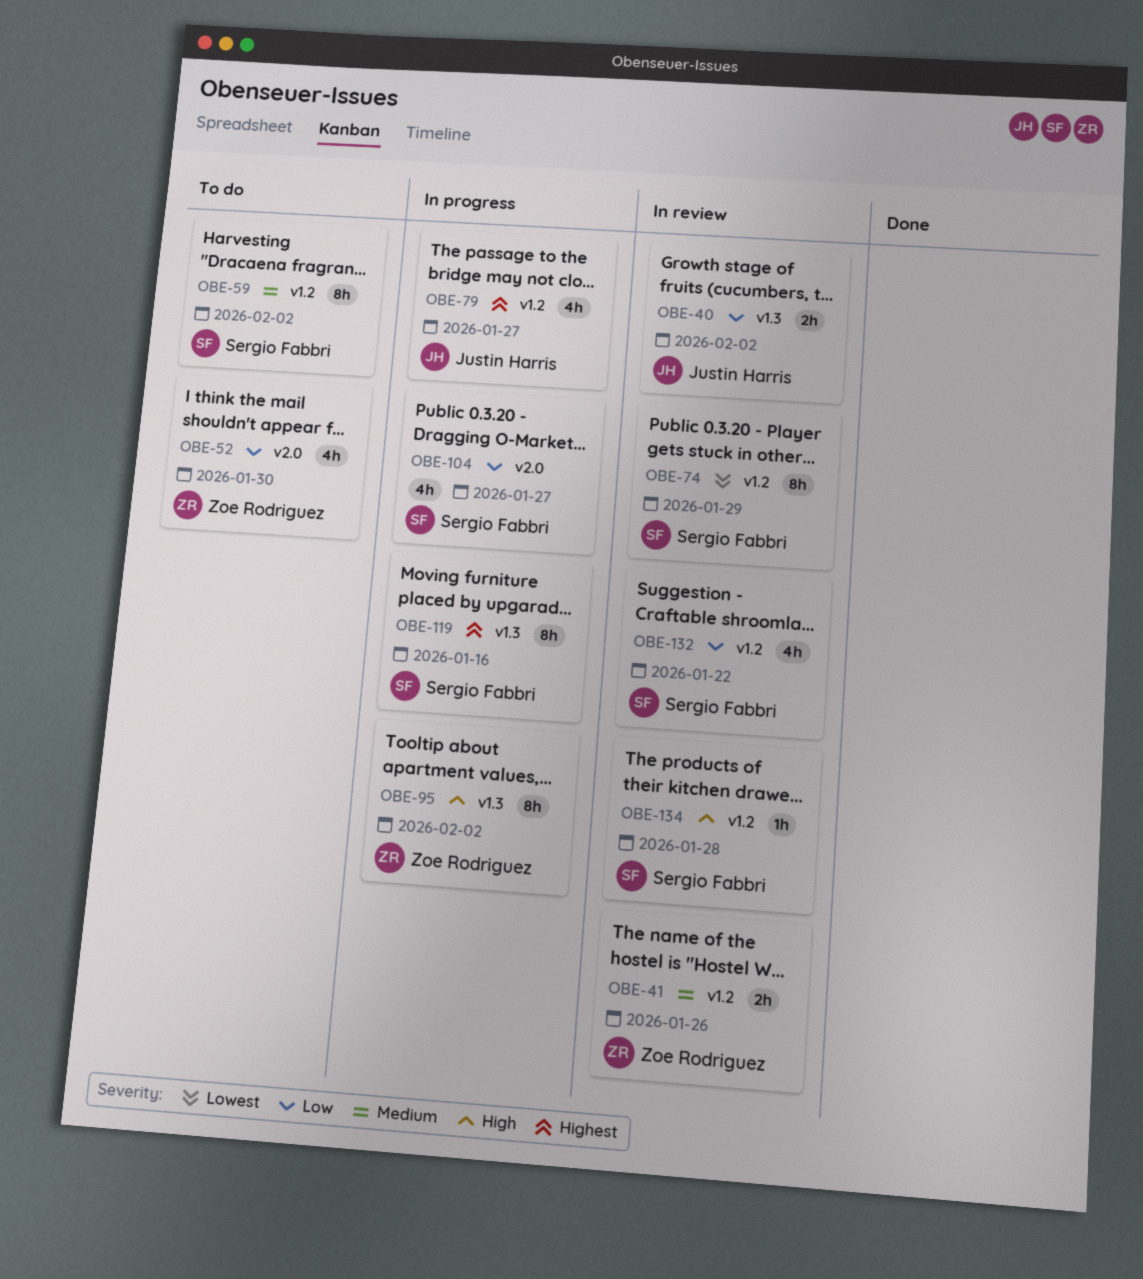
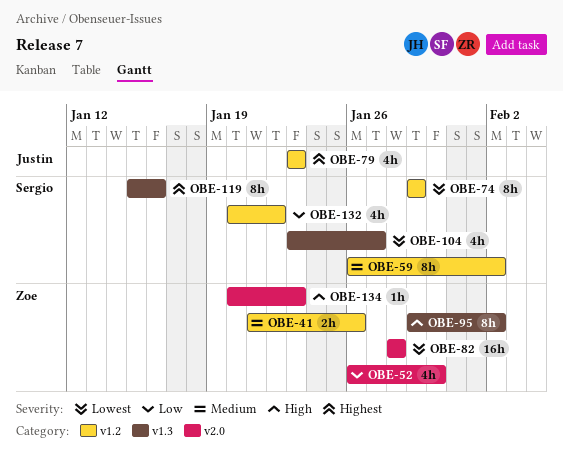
OBE-40: present -> none
OBE-79, due: Jan 27 -> Jan 23
OBE-82: none -> present
OBE-104, priority: Low -> Lowest
OBE-104, label: v2.0 -> v1.3
OBE-134, owner: Sergio Fabbri -> Zoe Rodriguez
OBE-134, label: v1.2 -> v2.0
OBE-134, due: Jan 28 -> Jan 23

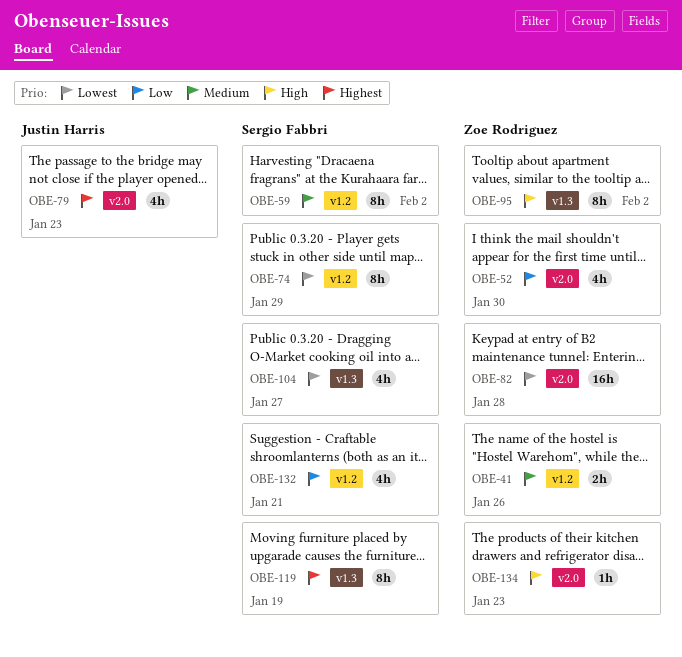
OBE-79, label: v1.2 -> v2.0
OBE-119, due: Jan 16 -> Jan 19
OBE-132, due: Jan 22 -> Jan 21

